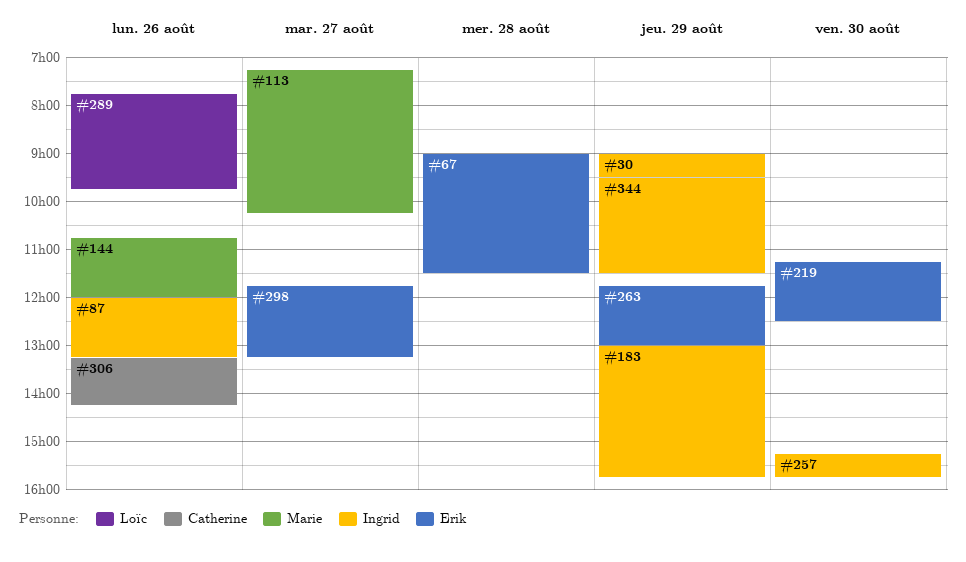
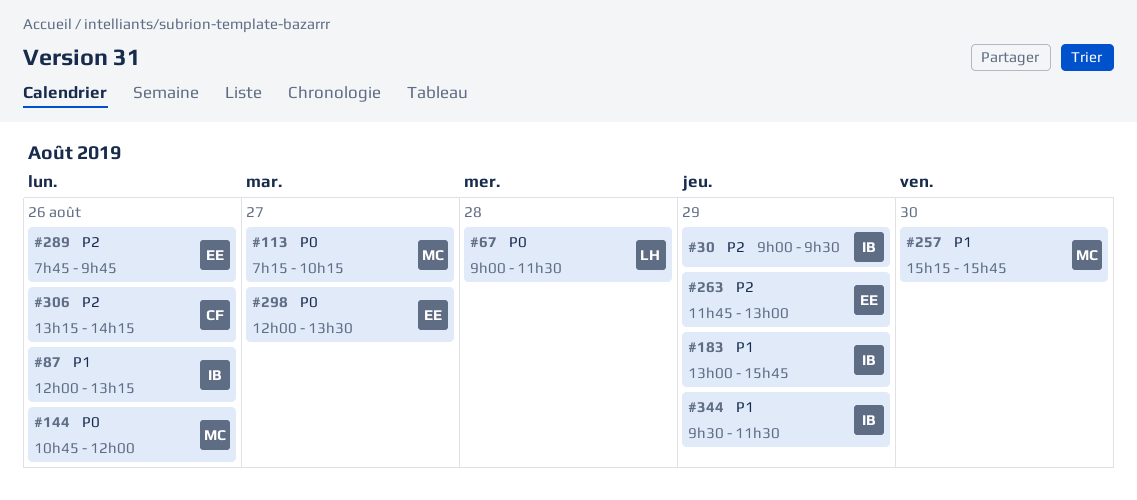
#67, owner: Erik -> Loïc
#219: present -> none
#257, owner: Ingrid -> Marie
#289, owner: Loïc -> Erik
#298, begins: 11:45 -> 12:00
#298, ends: 13:15 -> 13:30

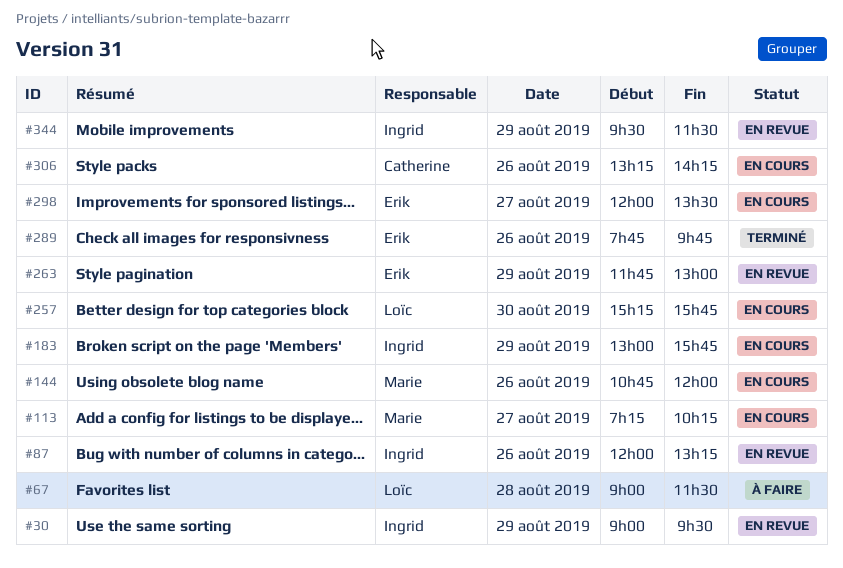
#257, owner: Marie -> Loïc

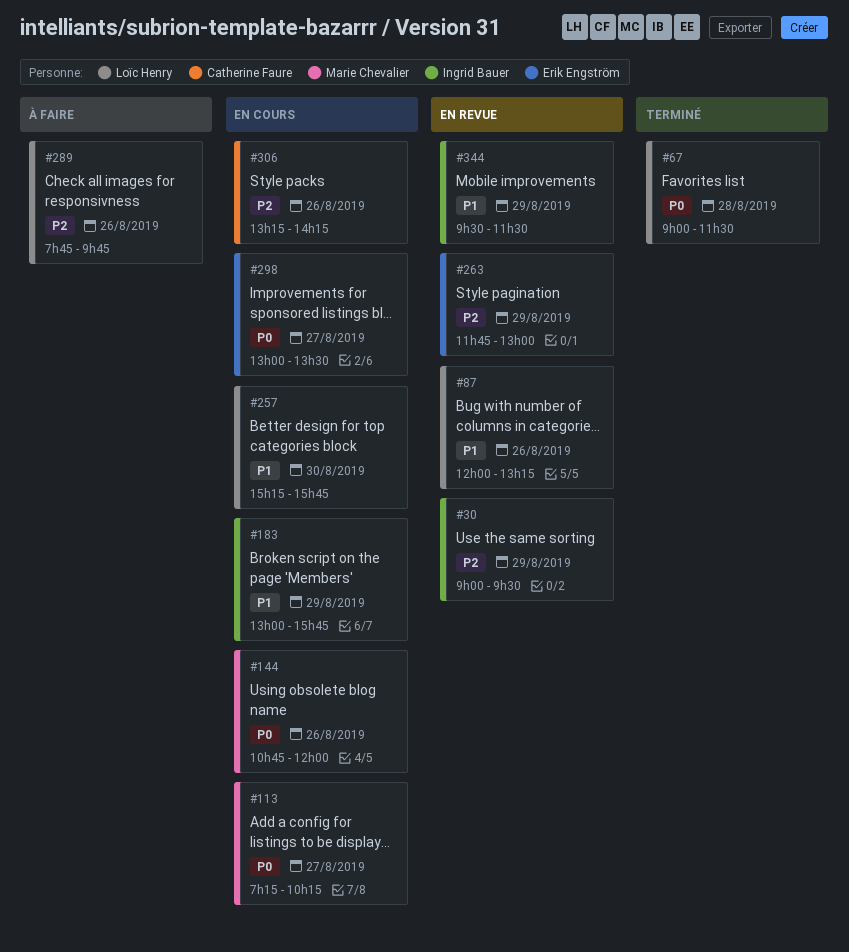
#67, status: À faire -> Terminé
#87, owner: Ingrid Bauer -> Loïc Henry
#289, status: Terminé -> À faire
#289, owner: Erik Engström -> Loïc Henry
#298, begins: 12:00 -> 13:00

